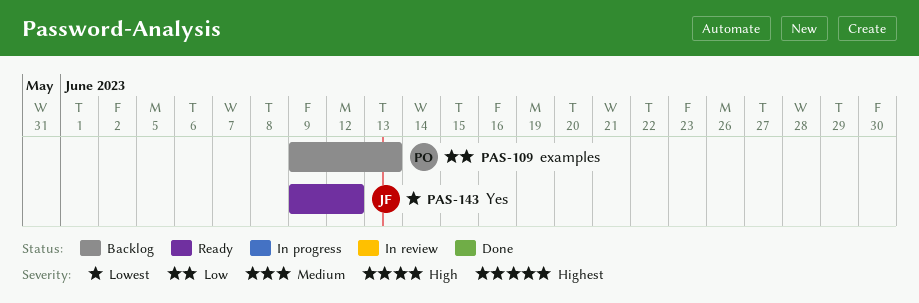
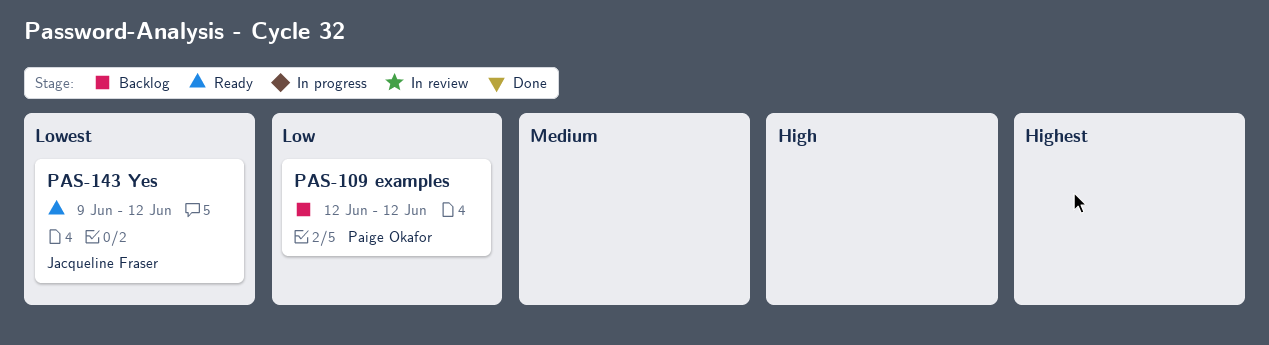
PAS-109, start: Jun 9 -> Jun 12
PAS-109, due: Jun 13 -> Jun 12

